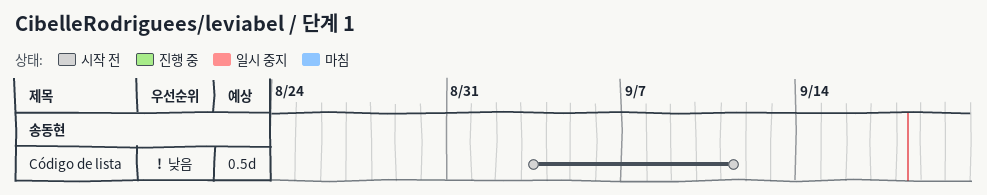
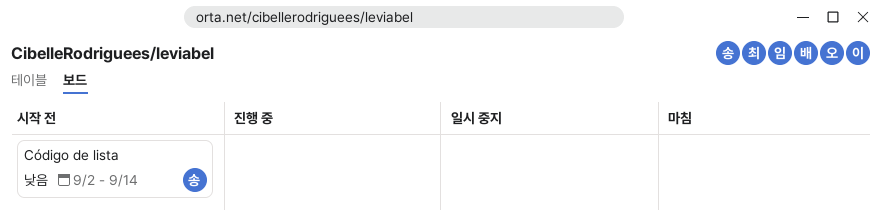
Código de lista, start: Sep 3 -> Sep 2
Código de lista, due: Sep 11 -> Sep 14

